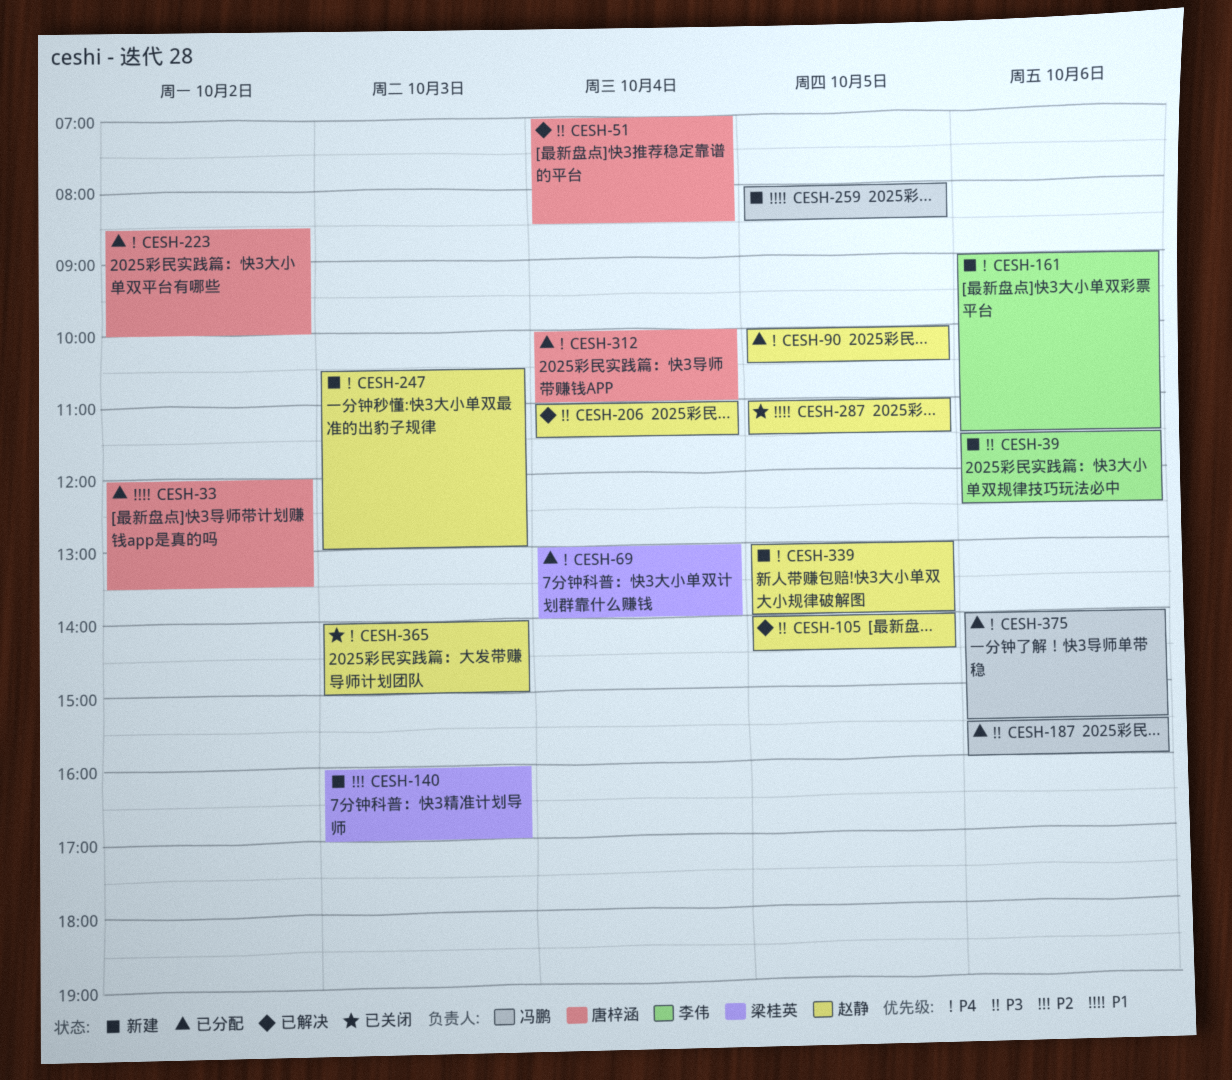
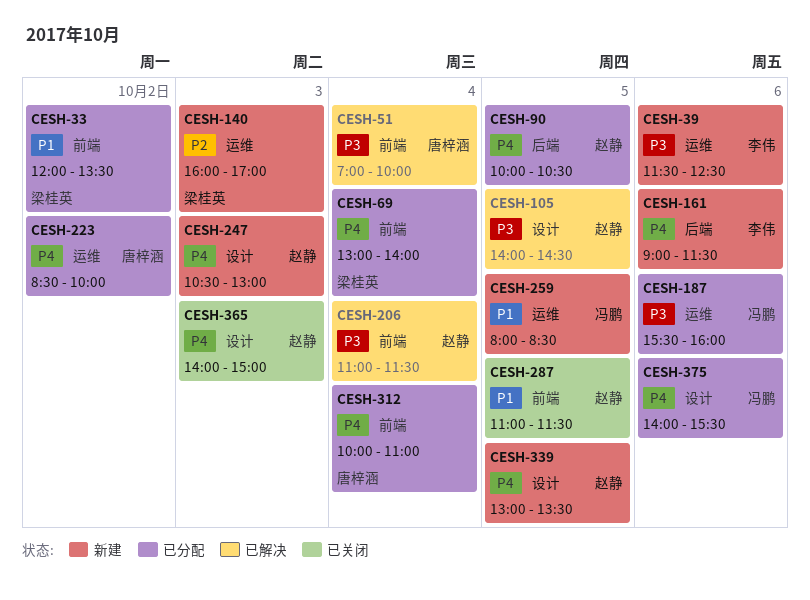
CESH-33, owner: 唐梓涵 -> 梁桂英
CESH-51, ends: 08:30 -> 10:00
CESH-339, ends: 14:00 -> 13:30

